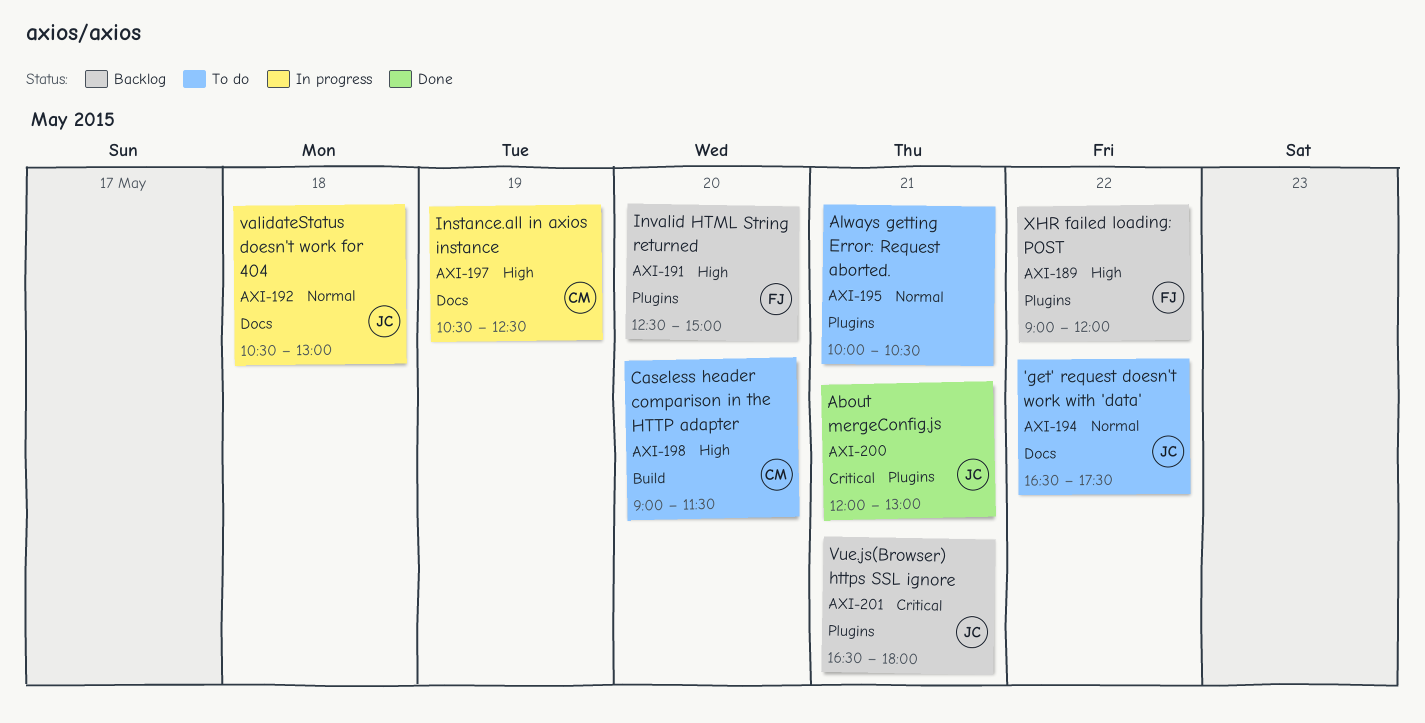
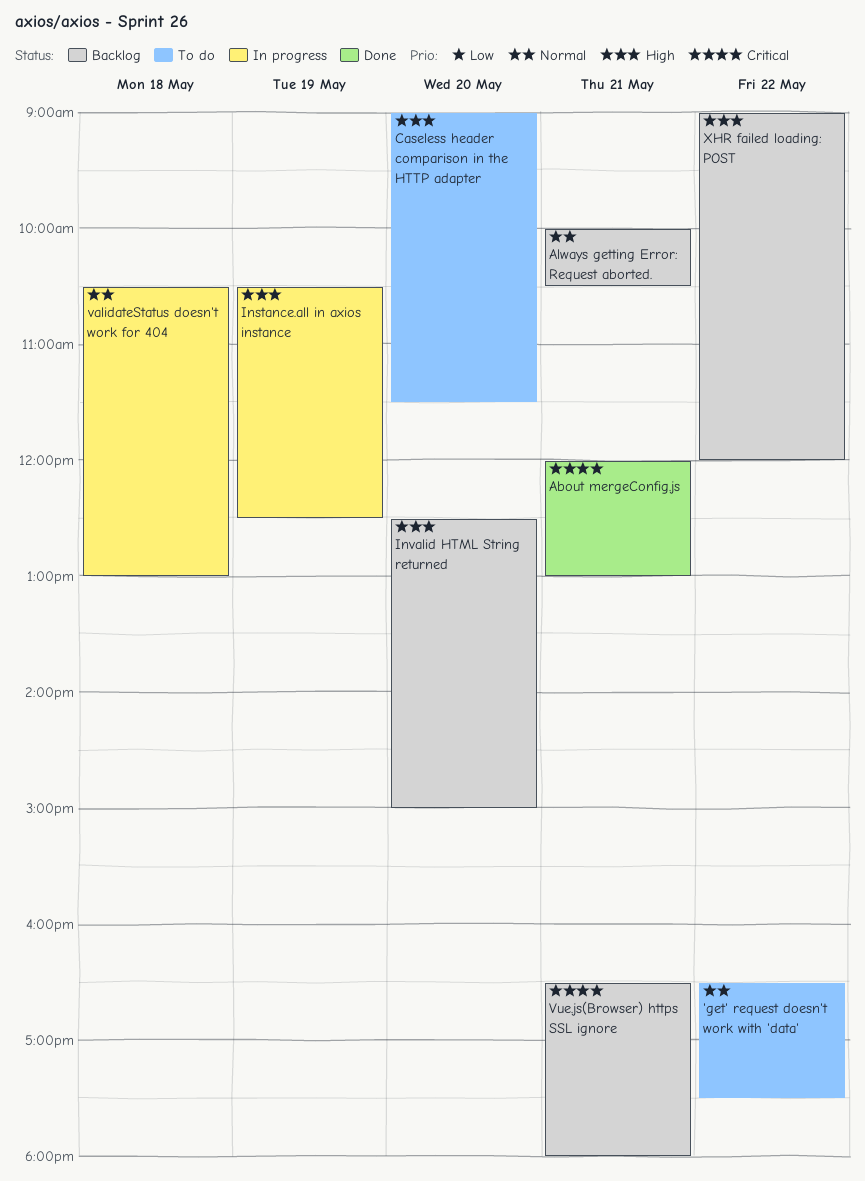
Always getting Error: Request aborted., status: To do -> Backlog

